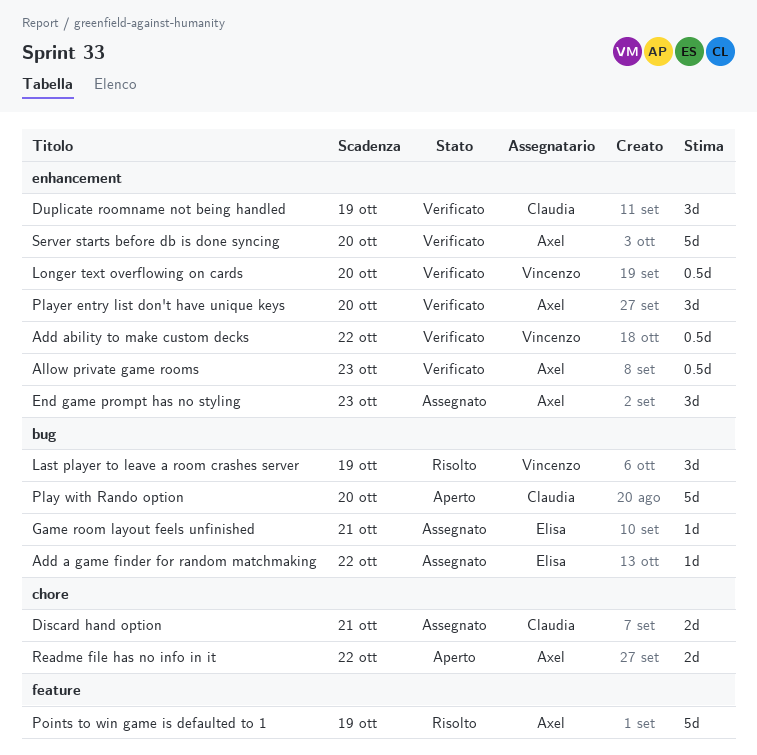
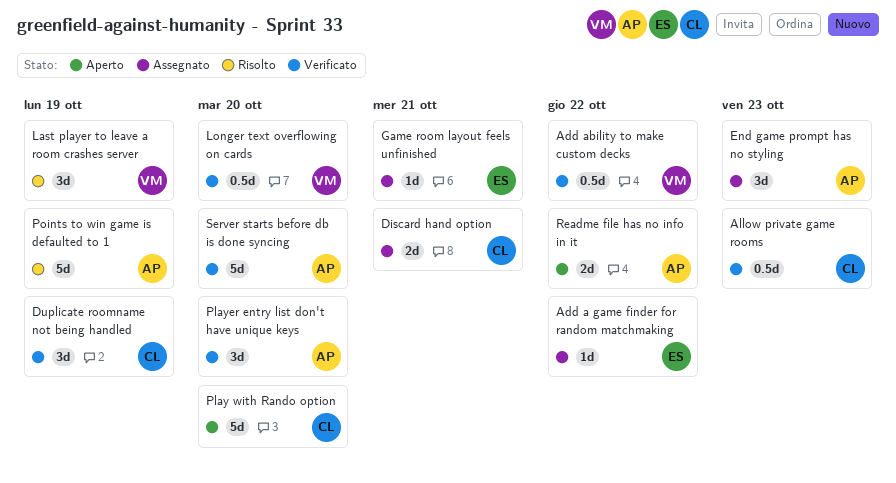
Allow private game rooms, owner: Axel -> Claudia

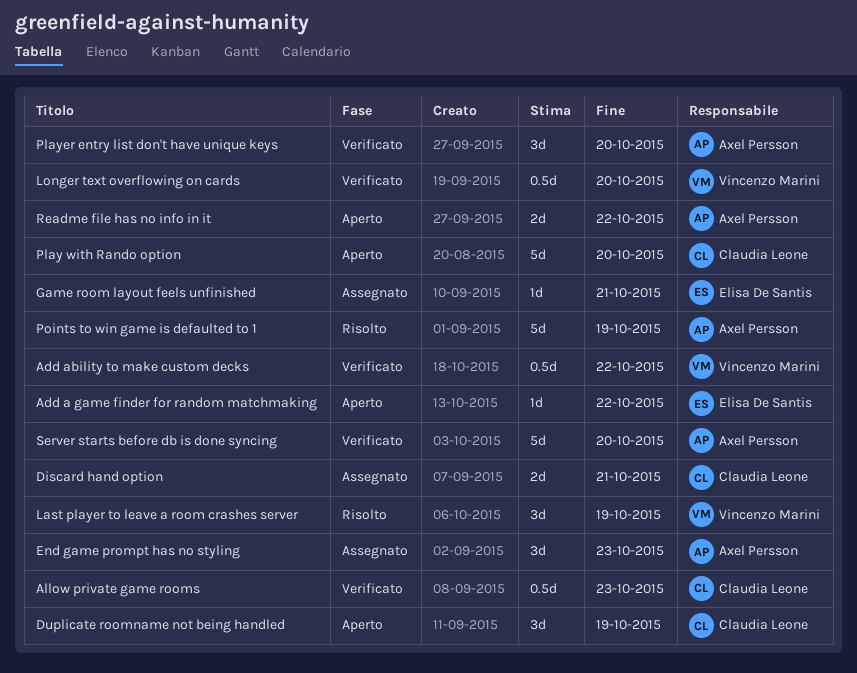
Add a game finder for random matchmaking, status: Assegnato -> Aperto
Duplicate roomname not being handled, status: Verificato -> Aperto

